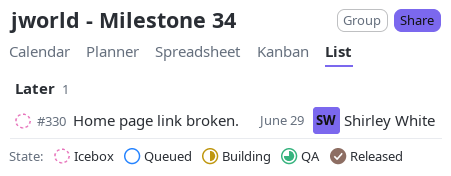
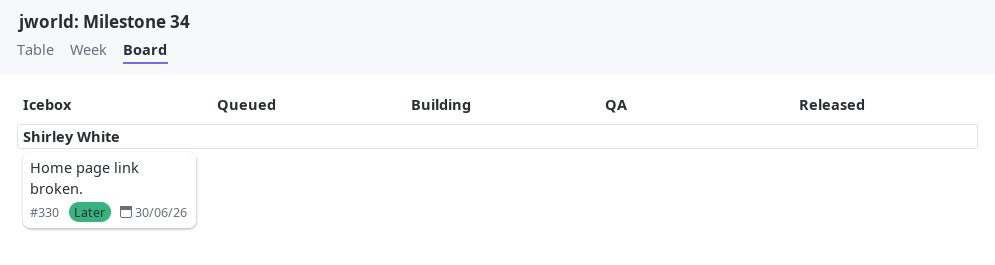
#330, due: Jun 29 -> Jun 30

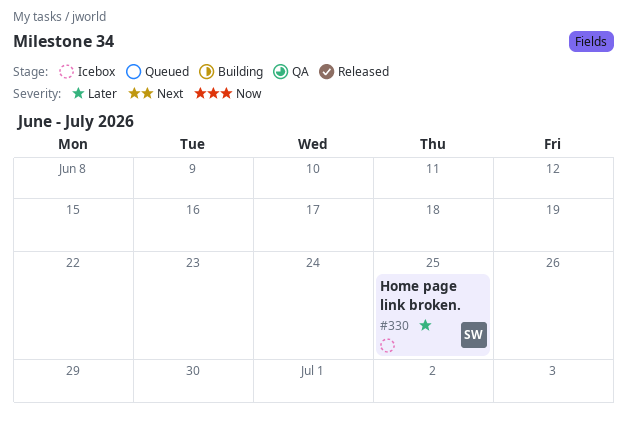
#330, due: Jun 30 -> Jun 25

